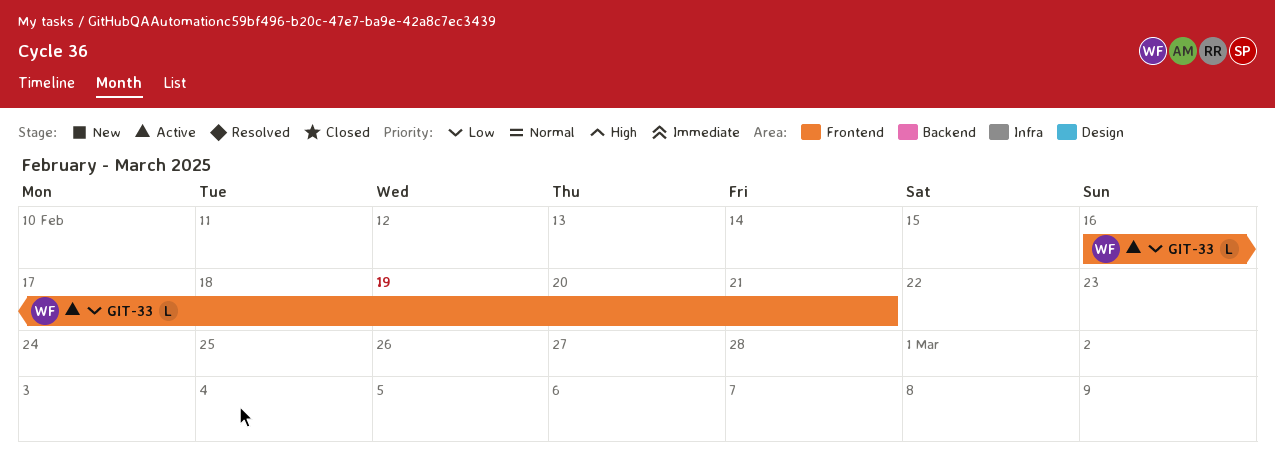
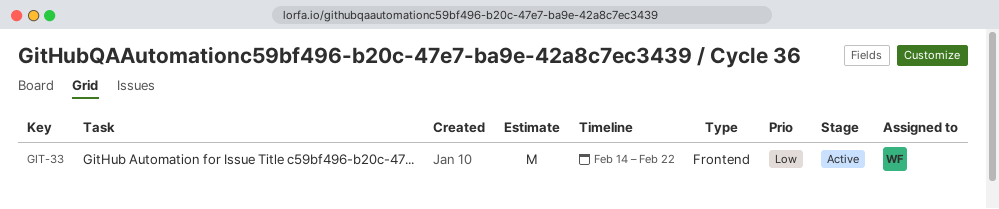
GIT-33, estimate: L -> M
GIT-33, start: Feb 16 -> Feb 14
GIT-33, due: Feb 21 -> Feb 22

